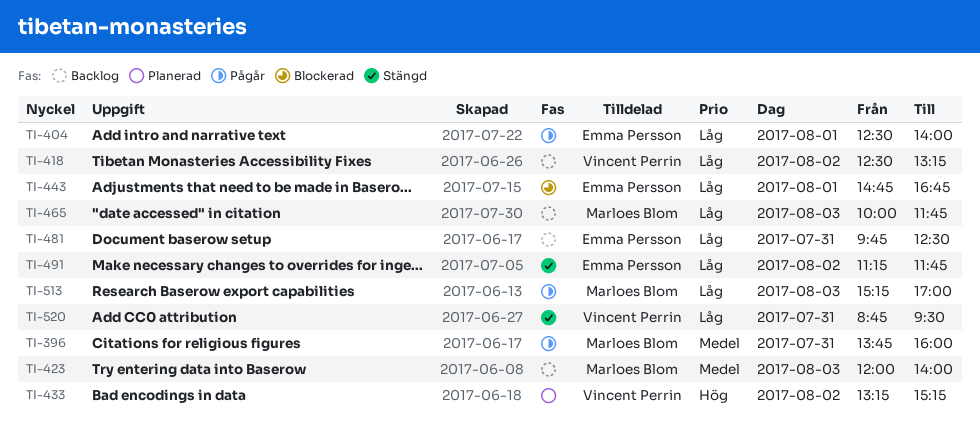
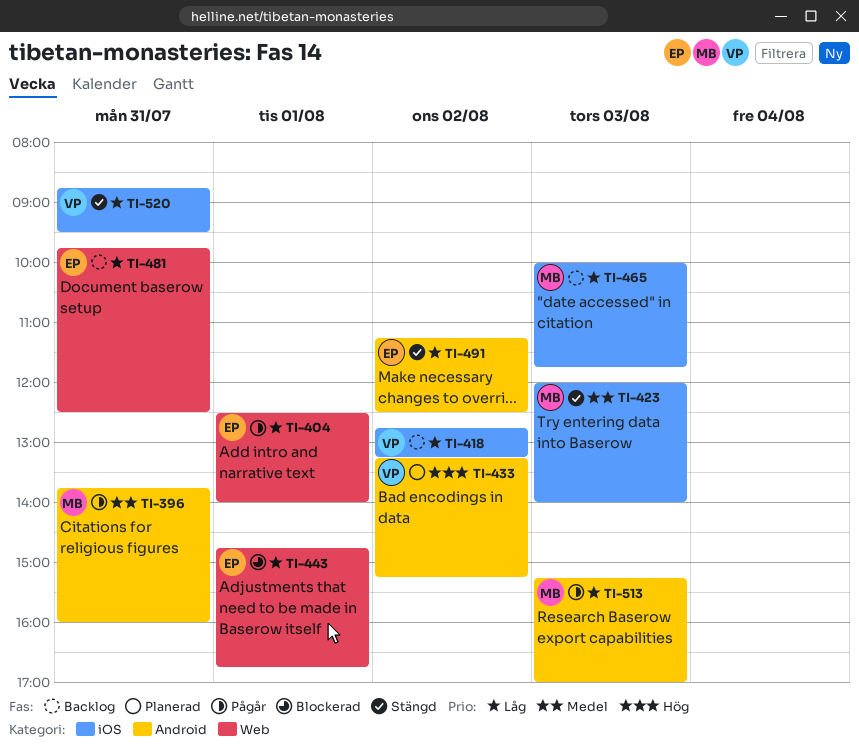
TI-418, begins: 12:30 -> 12:45
TI-423, status: Backlog -> Stängd
TI-491, ends: 11:45 -> 12:30

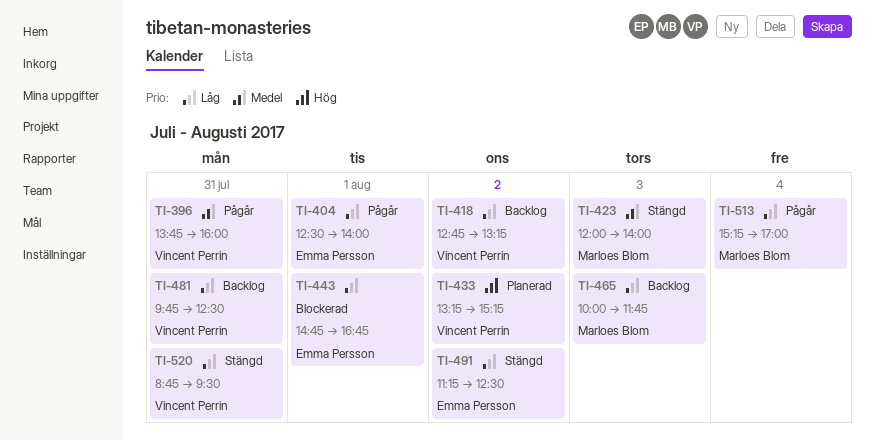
TI-396, owner: Marloes Blom -> Vincent Perrin
TI-481, owner: Emma Persson -> Vincent Perrin
TI-513, day: Aug 3 -> Aug 4

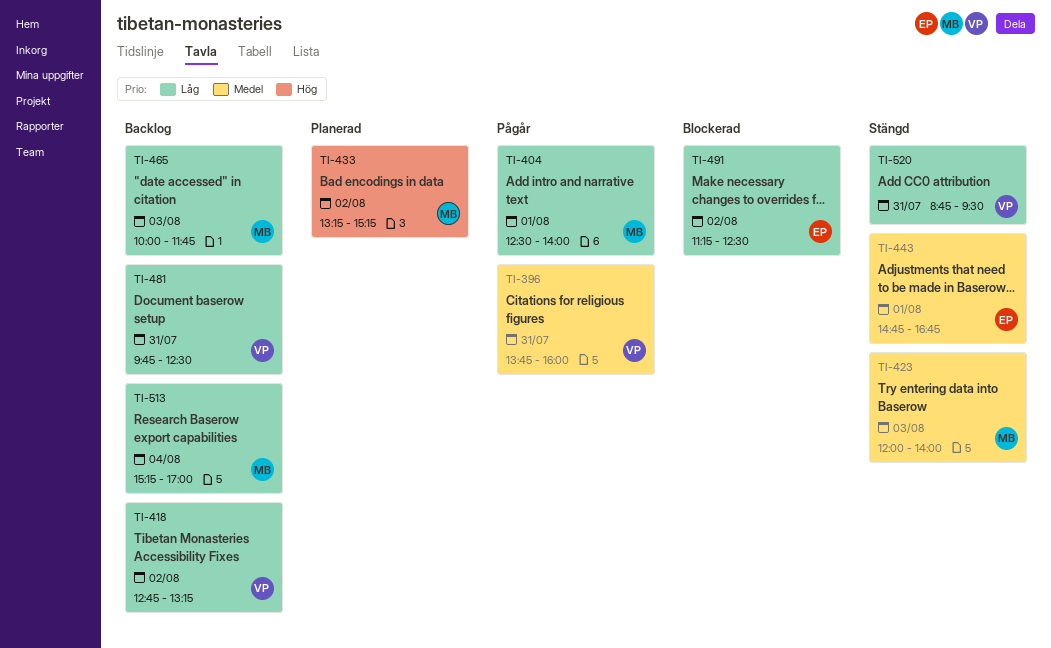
TI-404, owner: Emma Persson -> Marloes Blom
TI-433, owner: Vincent Perrin -> Marloes Blom
TI-443, status: Blockerad -> Stängd
TI-443, priority: Låg -> Medel
TI-491, status: Stängd -> Blockerad
TI-513, status: Pågår -> Backlog

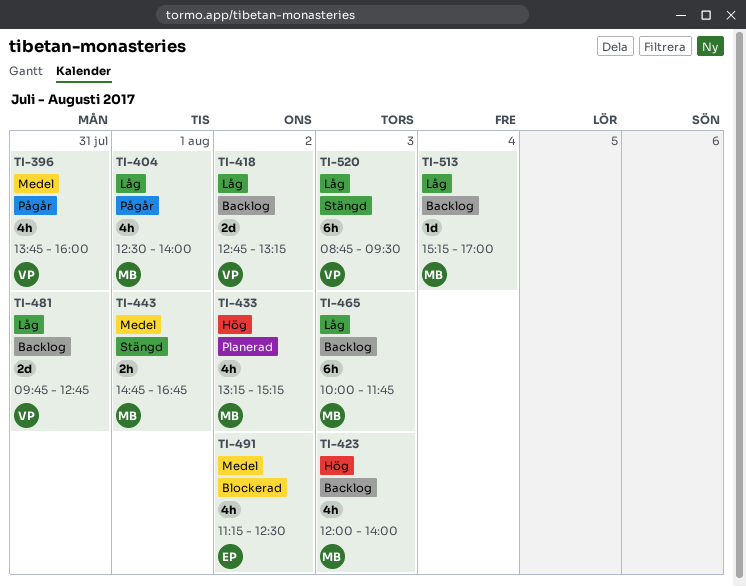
TI-423, status: Stängd -> Backlog
TI-423, priority: Medel -> Hög
TI-443, owner: EP -> MB
TI-481, ends: 12:30 -> 12:45
TI-491, priority: Låg -> Medel
TI-520, day: Jul 31 -> Aug 3

